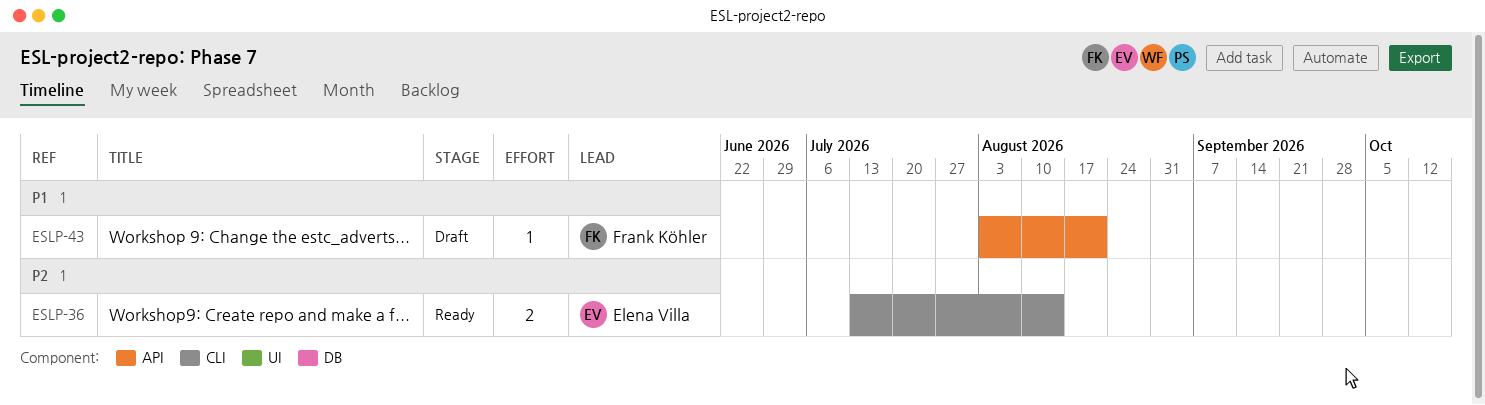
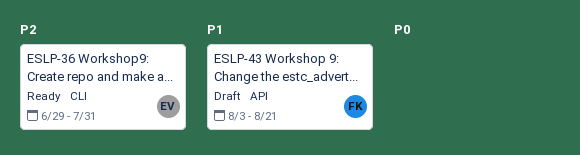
ESLP-36, start: Jul 13 -> Jun 29
ESLP-36, due: Aug 14 -> Jul 31

